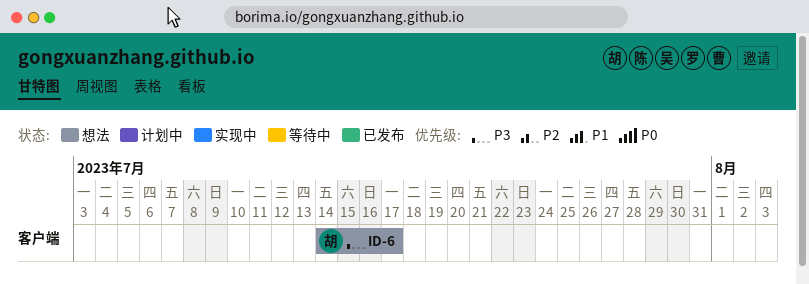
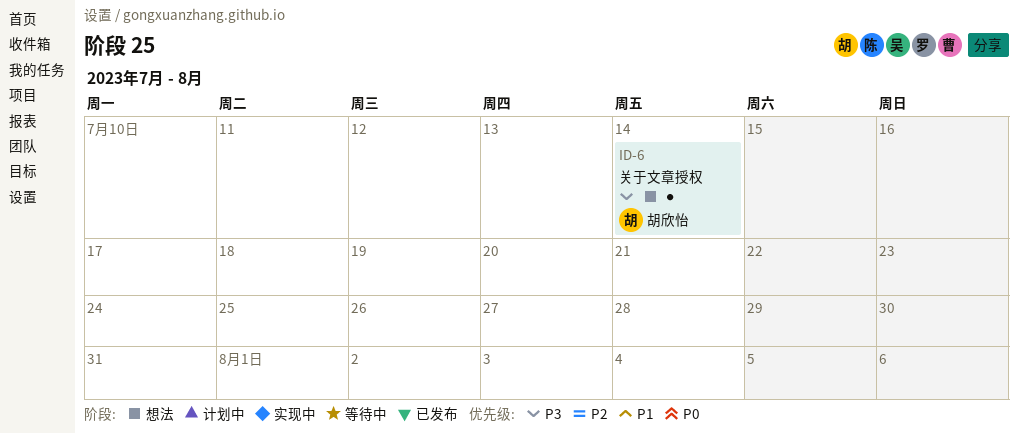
ID-6, due: Jul 17 -> Jul 14

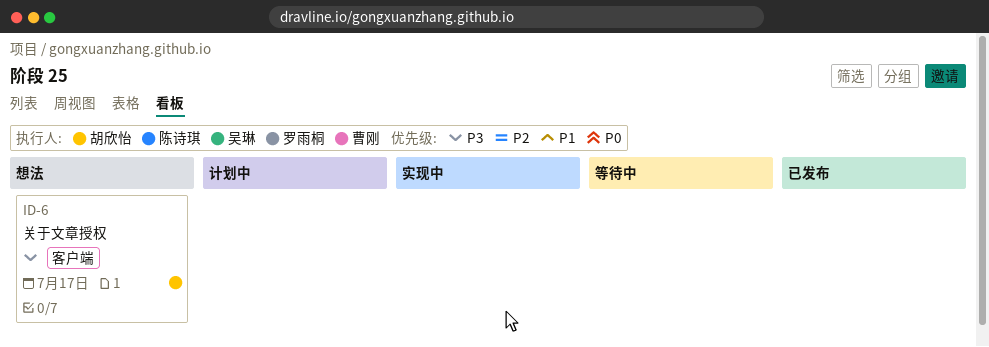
ID-6, due: Jul 14 -> Jul 17

